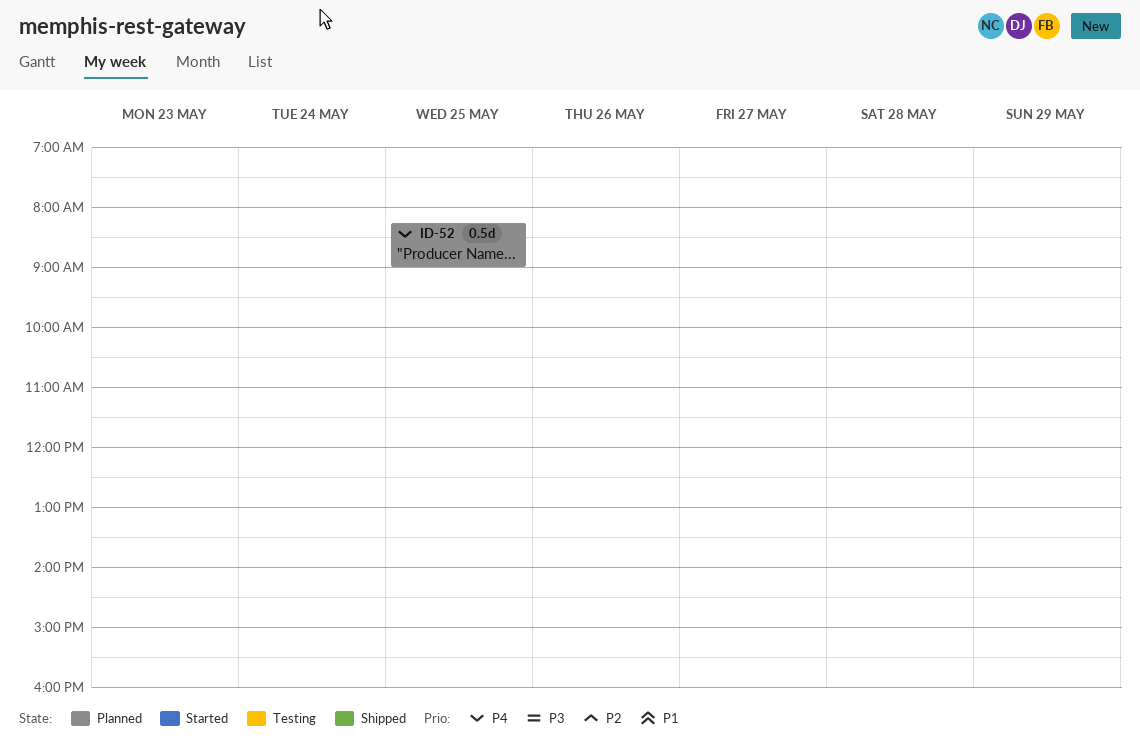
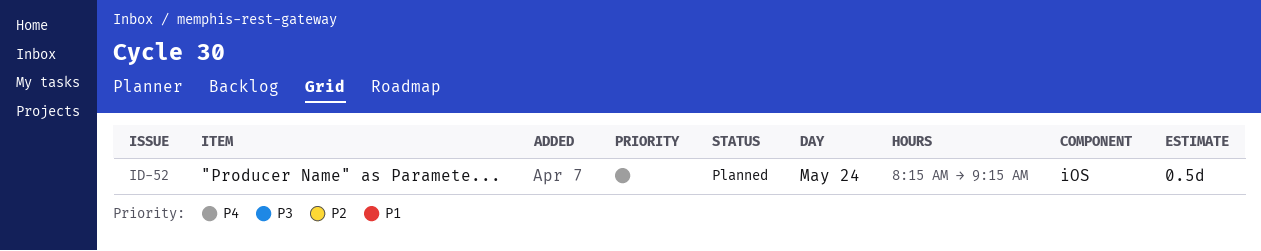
ID-52, day: May 25 -> May 24
ID-52, ends: 09:00 -> 09:15

